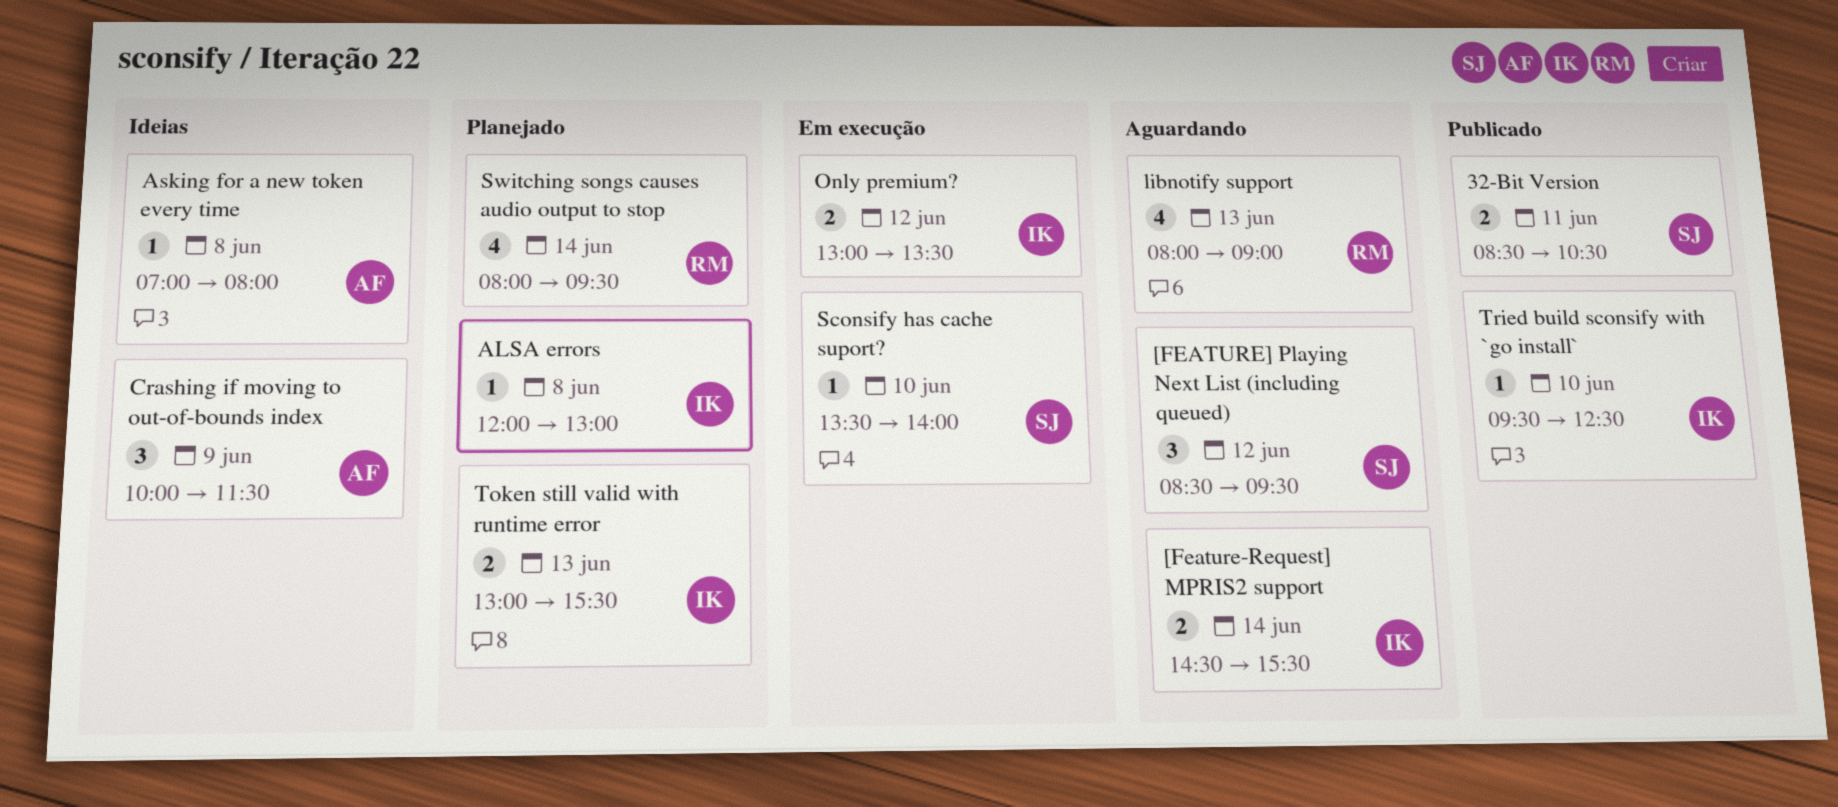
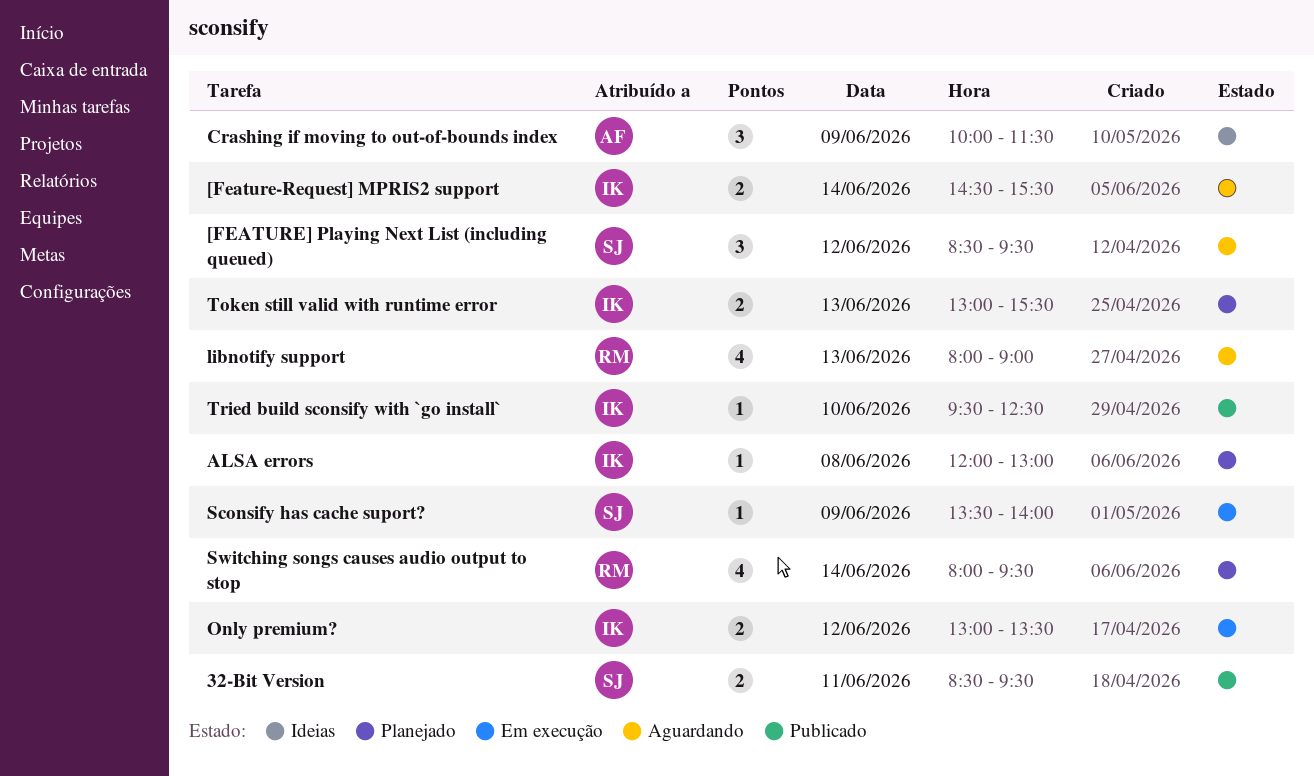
32-Bit Version, ends: 10:30 -> 09:30
Asking for a new token every time: present -> none
Sconsify has cache suport?, day: Jun 10 -> Jun 9

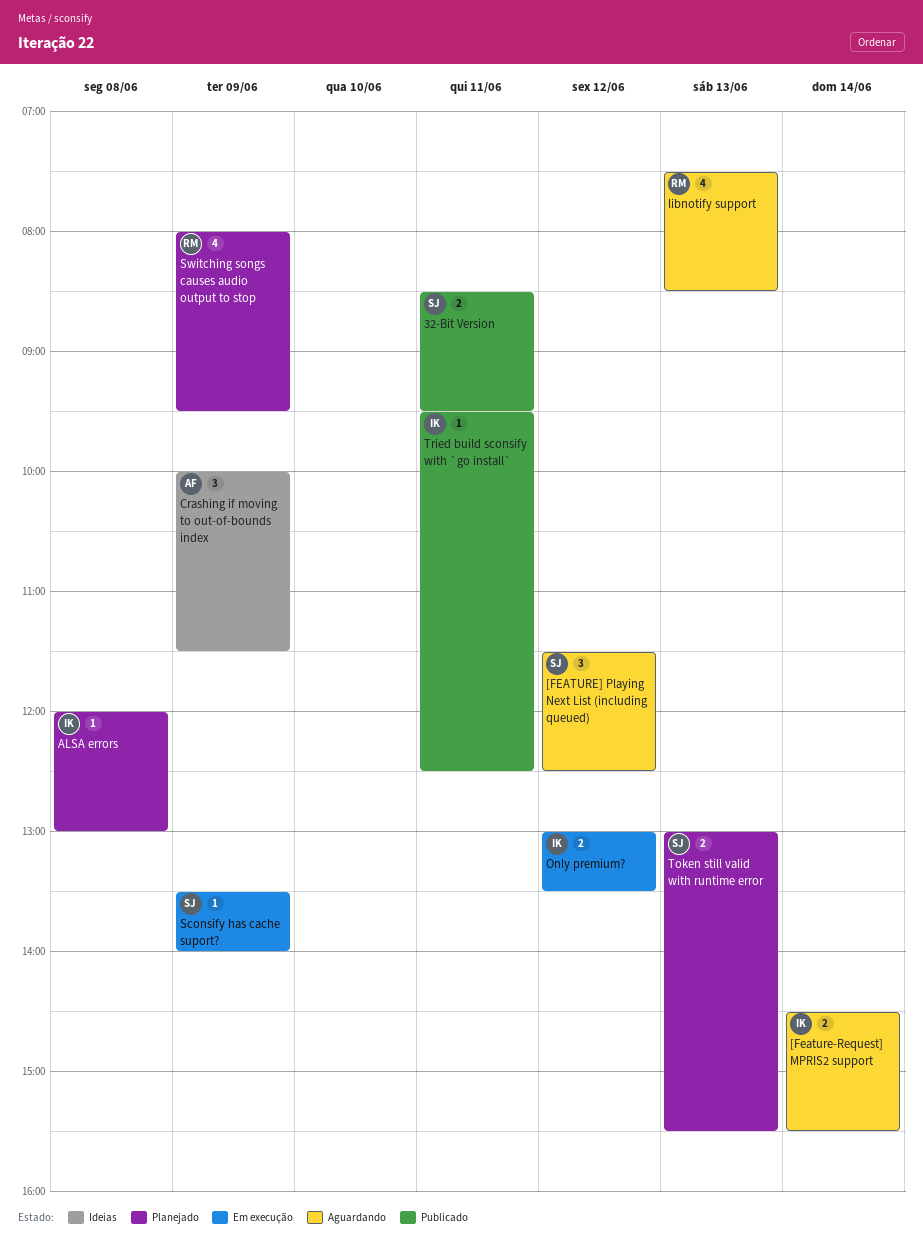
[FEATURE] Playing Next List (including queued), begins: 08:30 -> 11:30
[FEATURE] Playing Next List (including queued), ends: 09:30 -> 12:30
libnotify support, begins: 08:00 -> 07:30
libnotify support, ends: 09:00 -> 08:30
Switching songs causes audio output to stop, day: Jun 14 -> Jun 9
Token still valid with runtime error, owner: IK -> SJ
Tried build sconsify with `go install`, day: Jun 10 -> Jun 11

